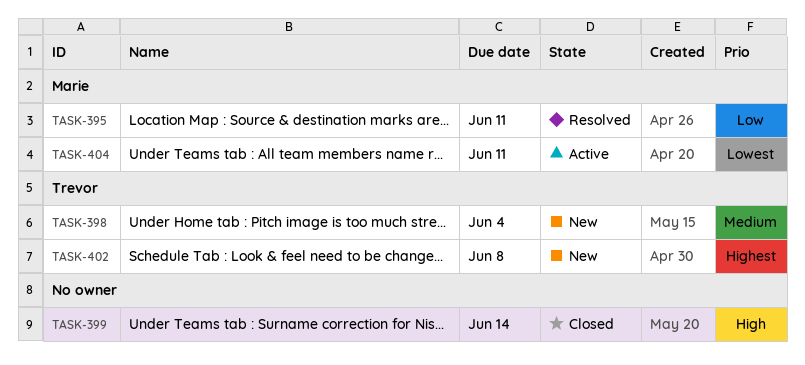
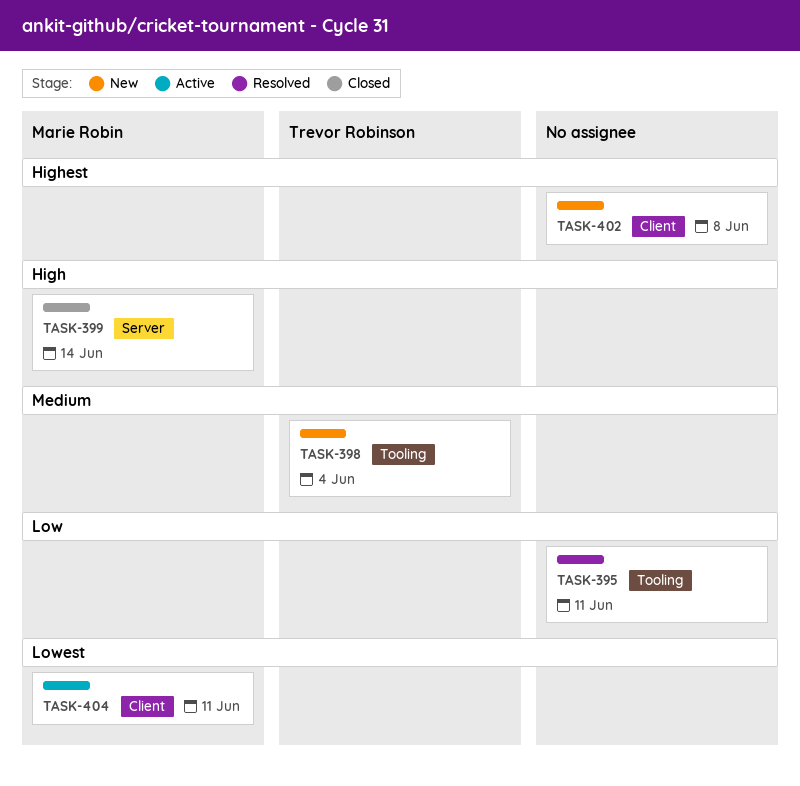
TASK-395, owner: Marie Robin -> none
TASK-399, owner: none -> Marie Robin
TASK-402, owner: Trevor Robinson -> none

